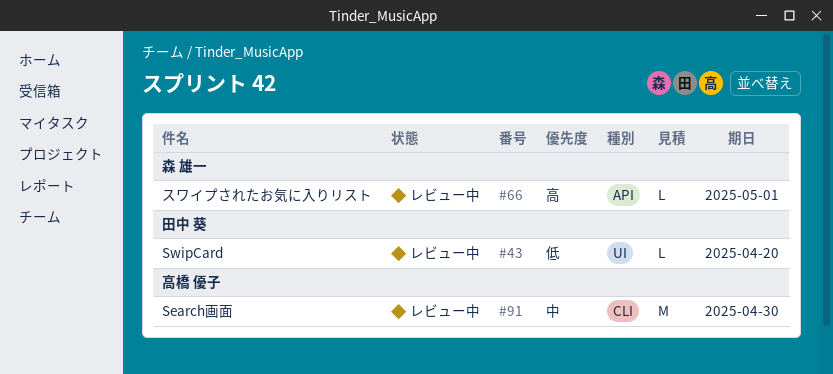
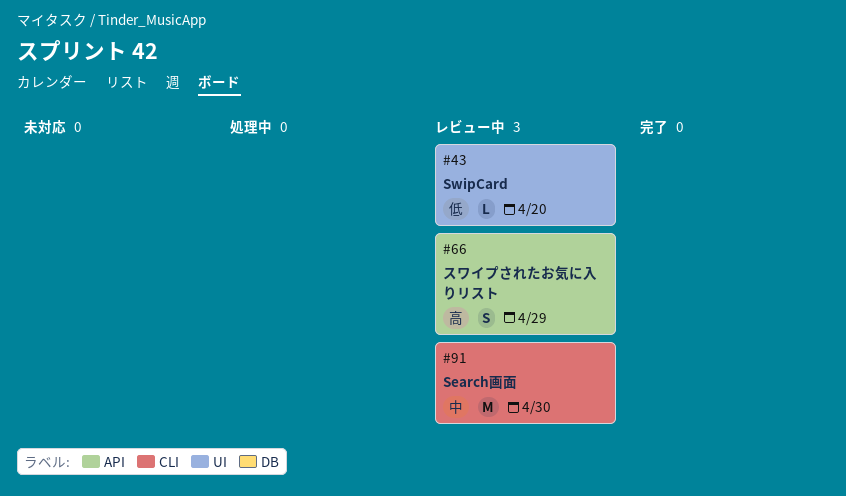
#66, estimate: L -> S
#66, due: May 1 -> Apr 29

